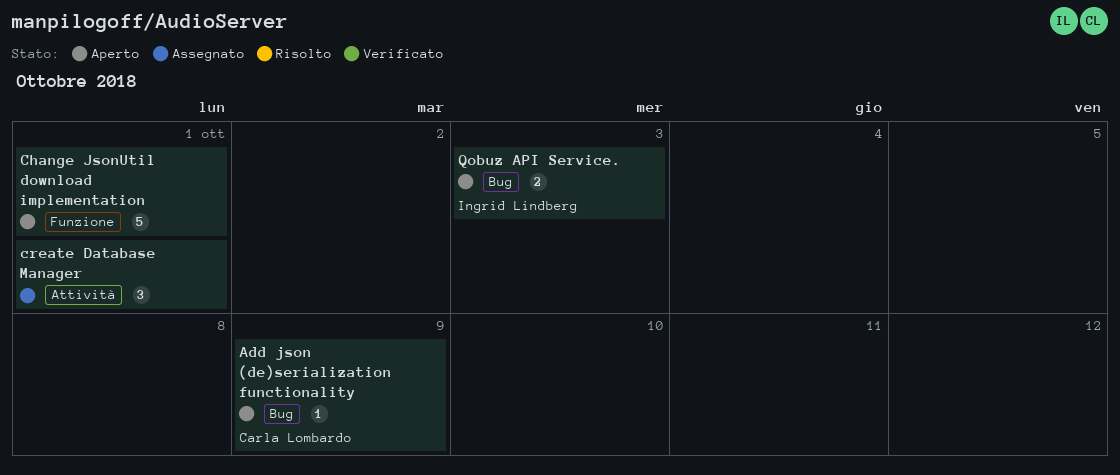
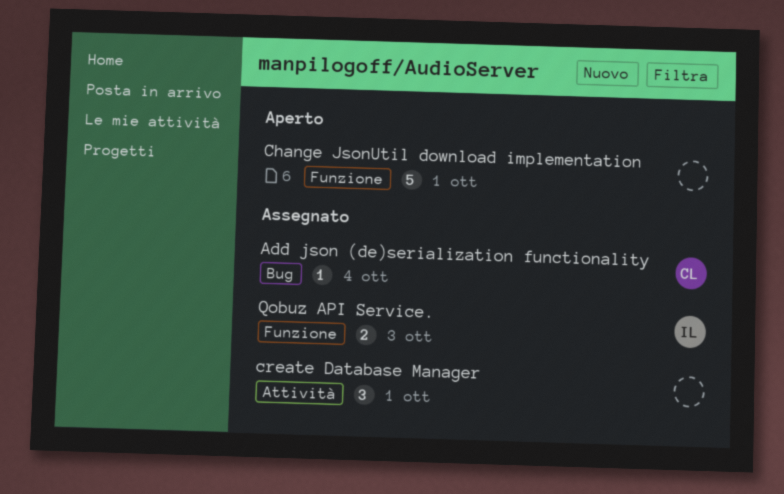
Add json (de)serialization functionality, status: Aperto -> Assegnato
Add json (de)serialization functionality, due: Oct 9 -> Oct 4
Qobuz API Service., status: Aperto -> Assegnato
Qobuz API Service., label: Bug -> Funzione

